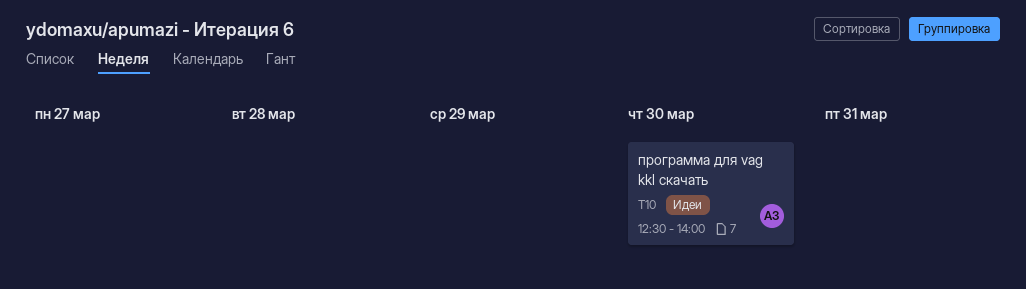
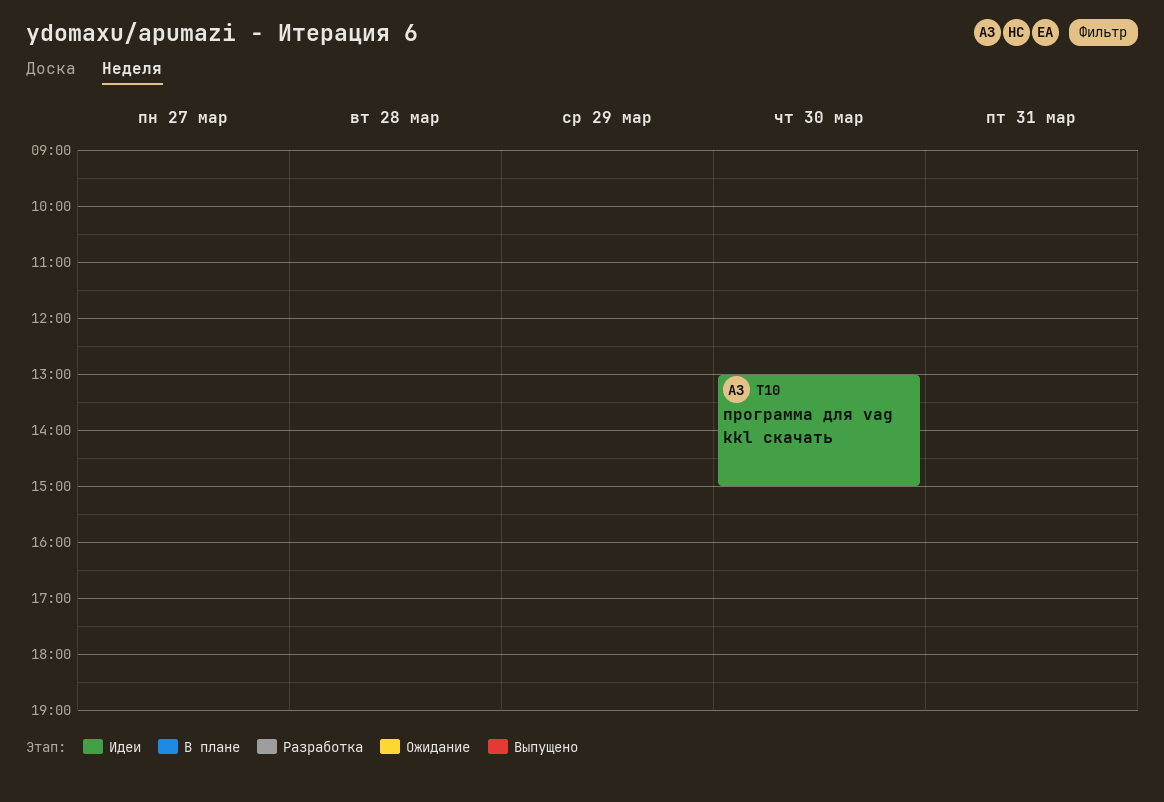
T10, begins: 12:30 -> 13:00
T10, ends: 14:00 -> 15:00

